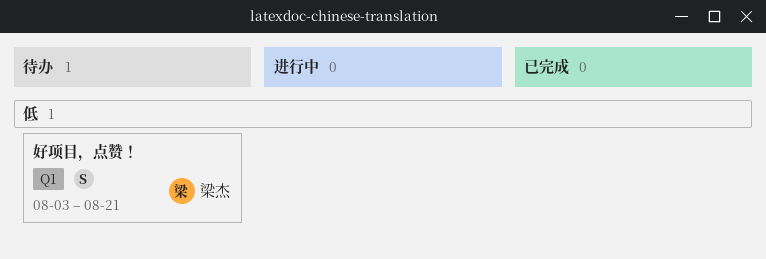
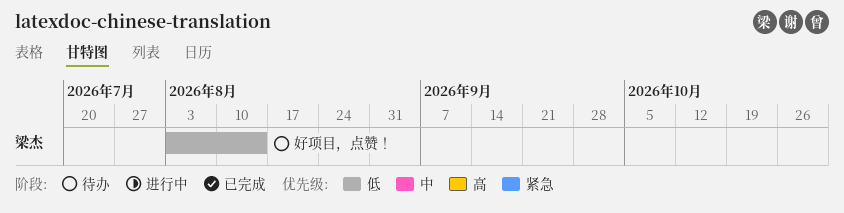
好项目，点赞！, due: Aug 21 -> Aug 14

